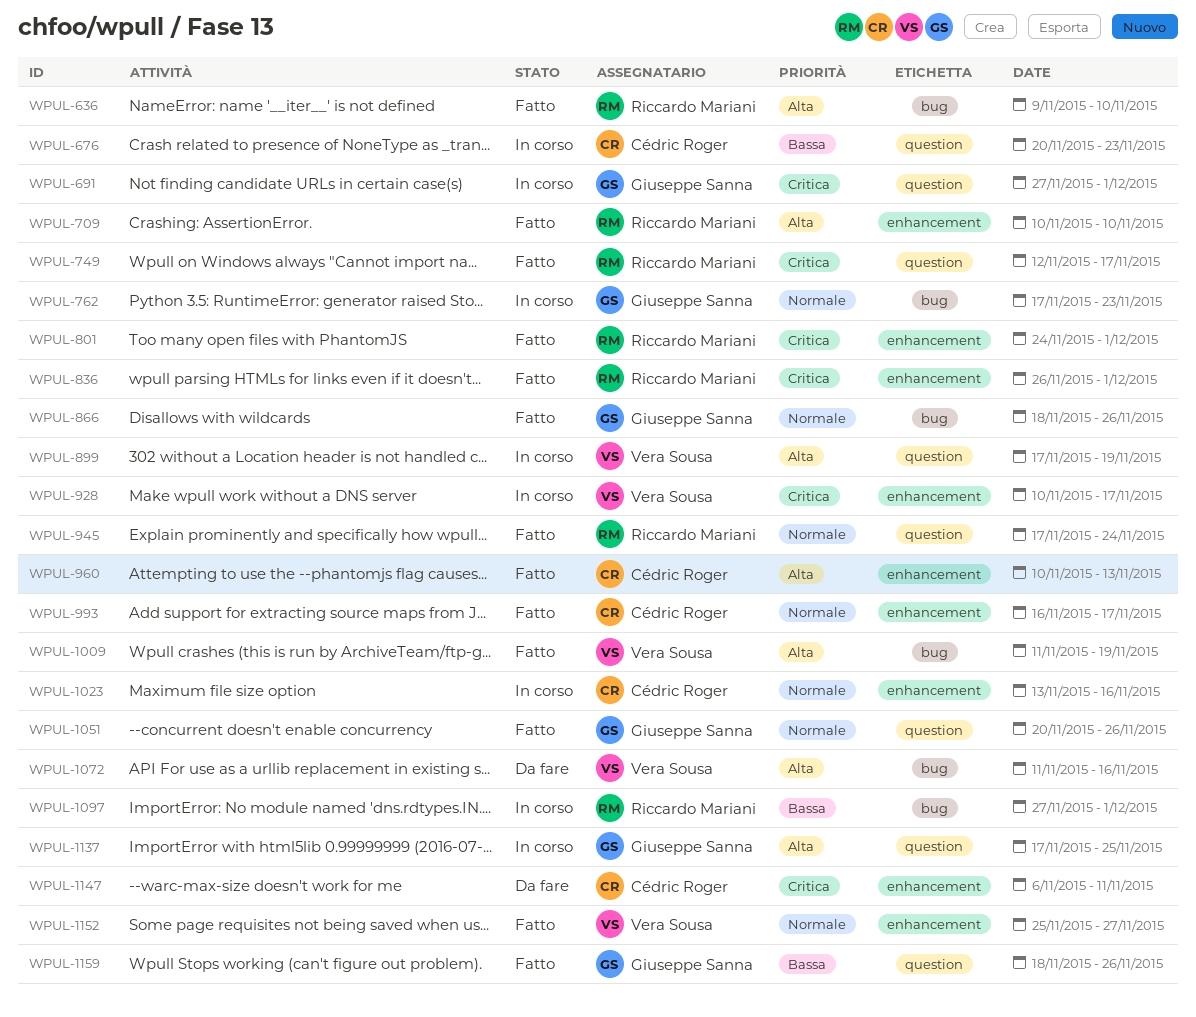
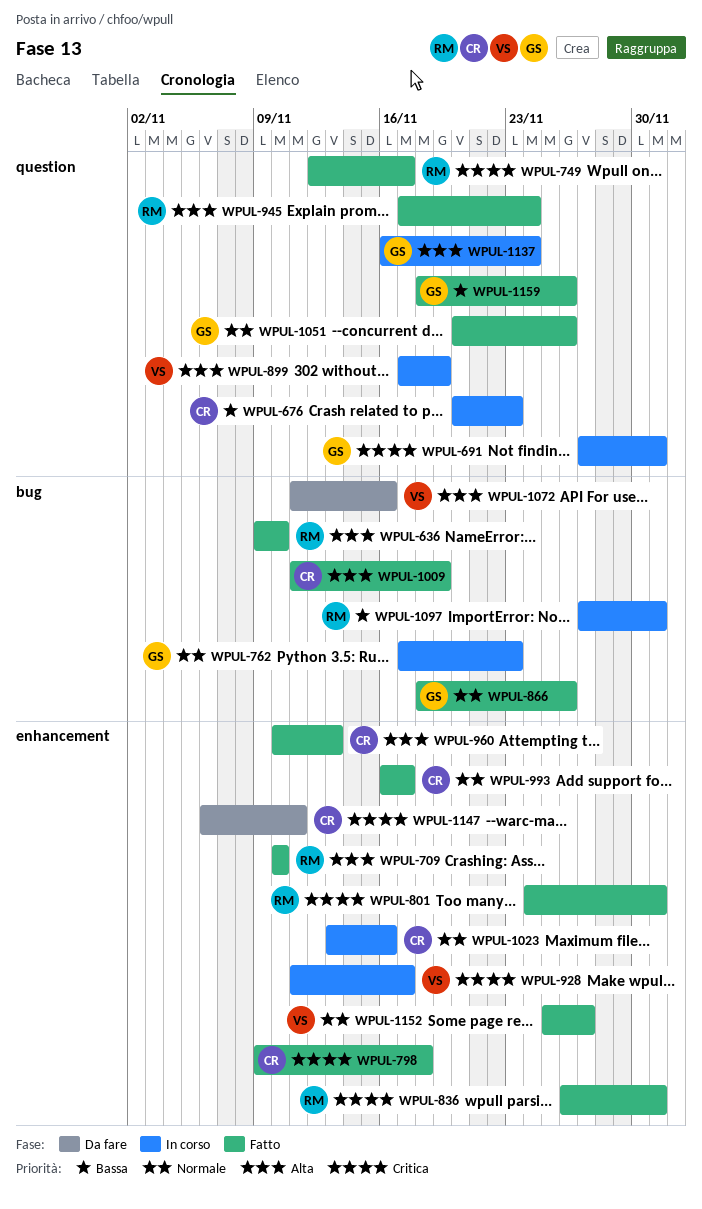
WPUL-798: none -> present
WPUL-928, start: Nov 10 -> Nov 11
WPUL-945, priority: Normale -> Alta
WPUL-1009, owner: Vera Sousa -> Cédric Roger
WPUL-1137, start: Nov 17 -> Nov 16
WPUL-1137, due: Nov 25 -> Nov 24

